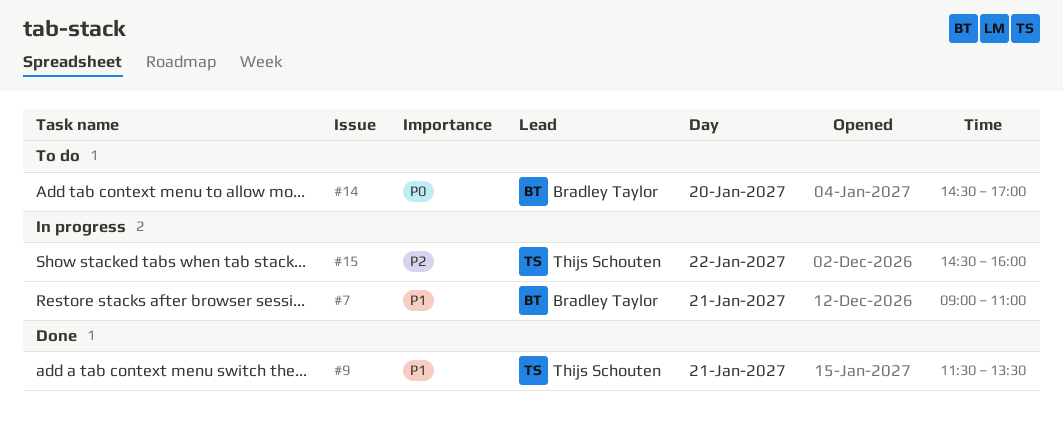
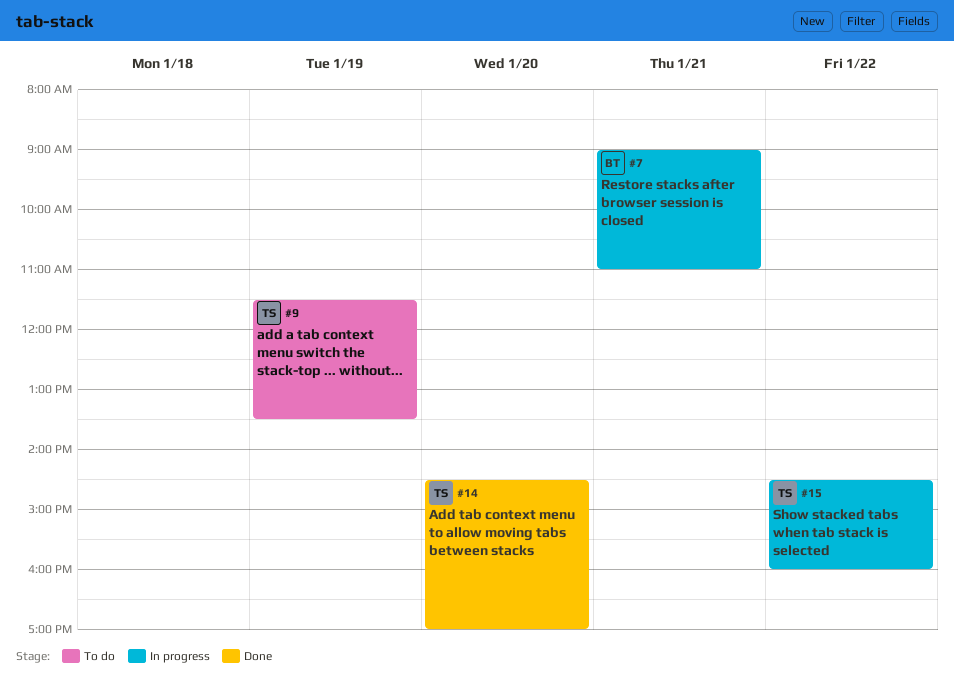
#9, status: Done -> To do
#9, day: Jan 21 -> Jan 19
#14, status: To do -> Done
#14, owner: Bradley Taylor -> Thijs Schouten

